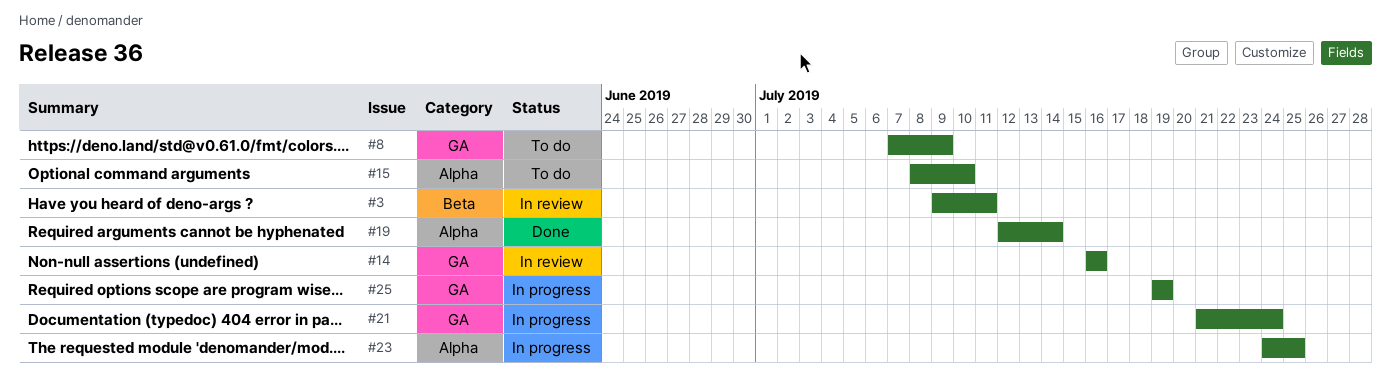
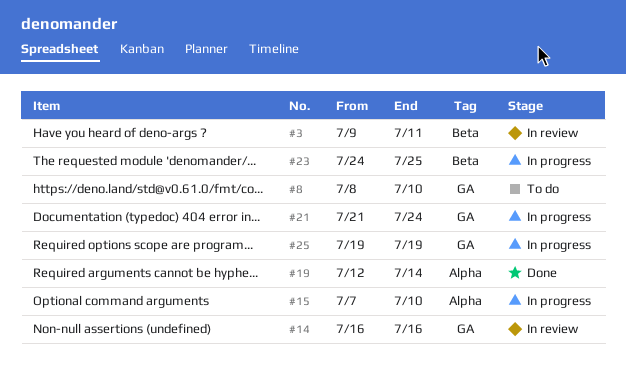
#8, start: Jul 7 -> Jul 8
#8, due: Jul 9 -> Jul 10
#15, status: To do -> In progress
#15, start: Jul 8 -> Jul 7
#23, label: Alpha -> Beta

